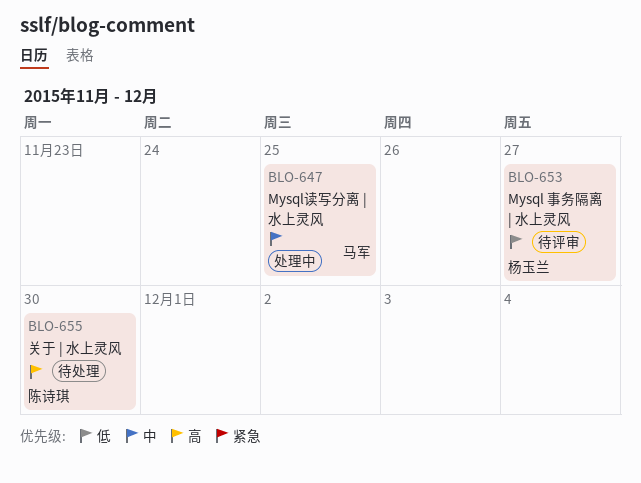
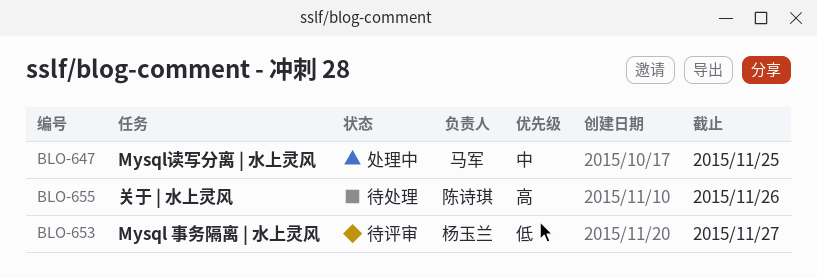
BLO-655, due: Nov 30 -> Nov 26

